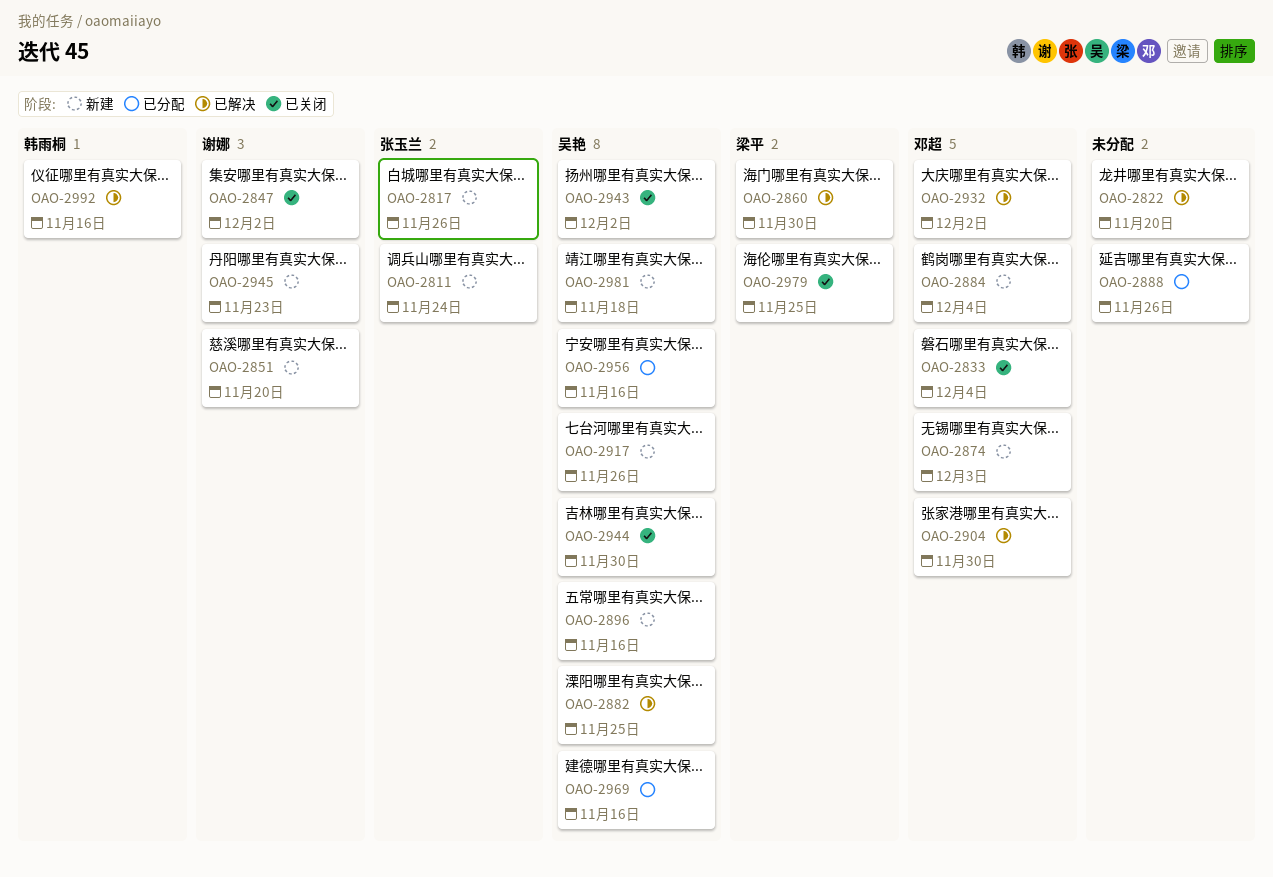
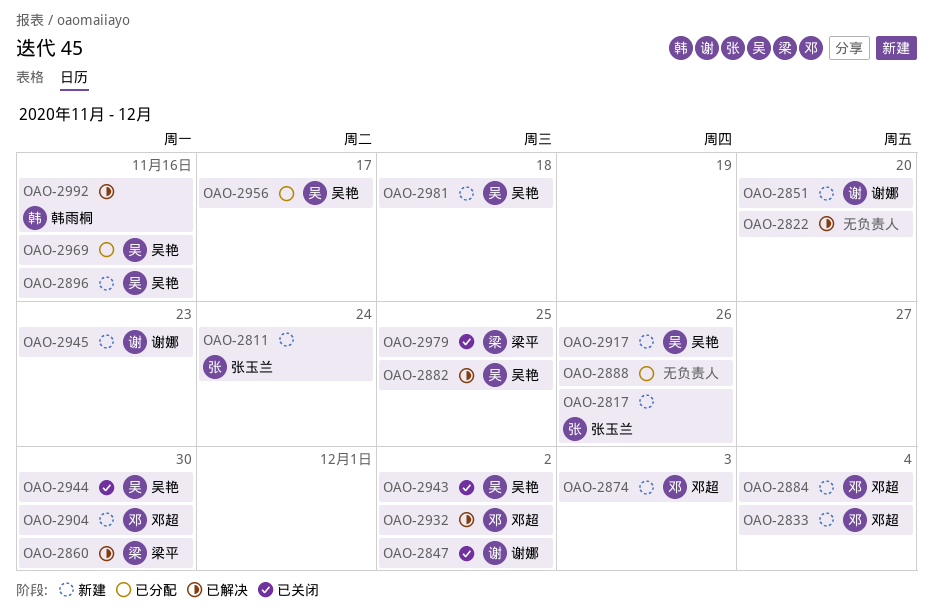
OAO-2833, status: 已关闭 -> 新建
OAO-2904, status: 已解决 -> 新建
OAO-2956, due: Nov 16 -> Nov 17

